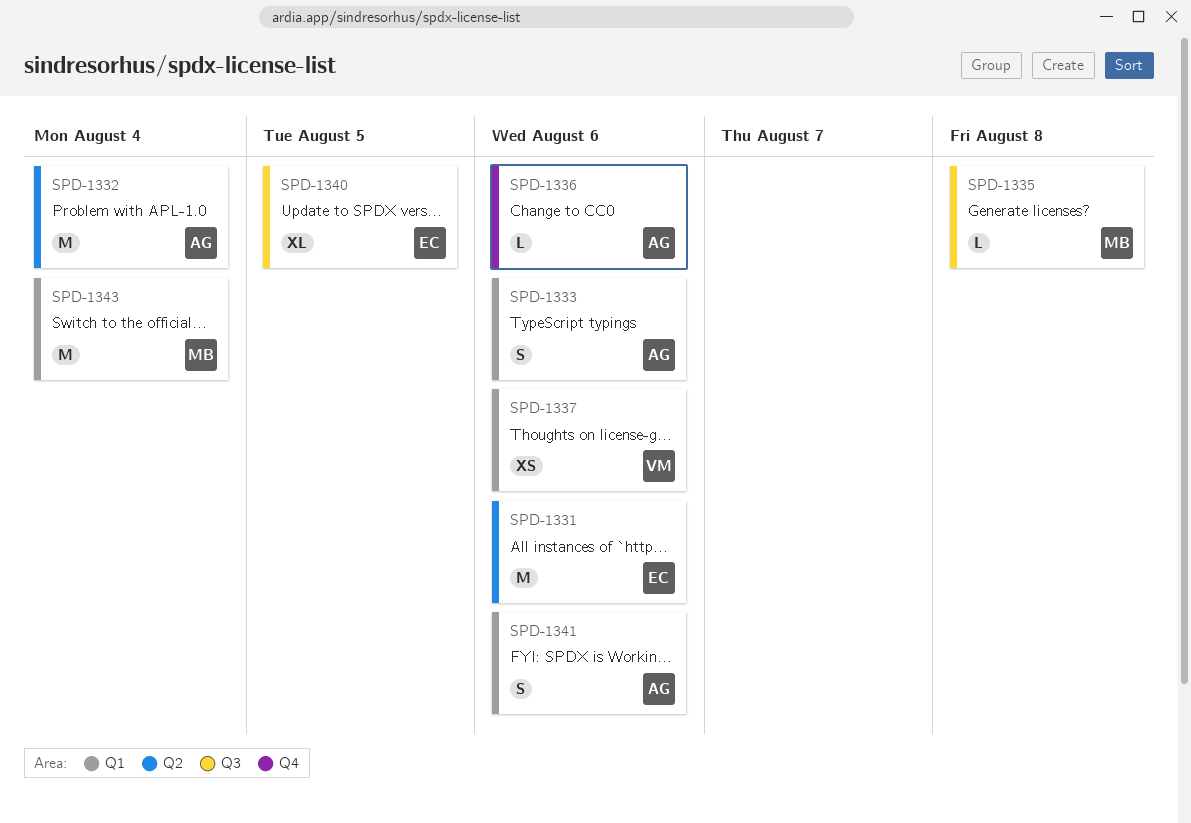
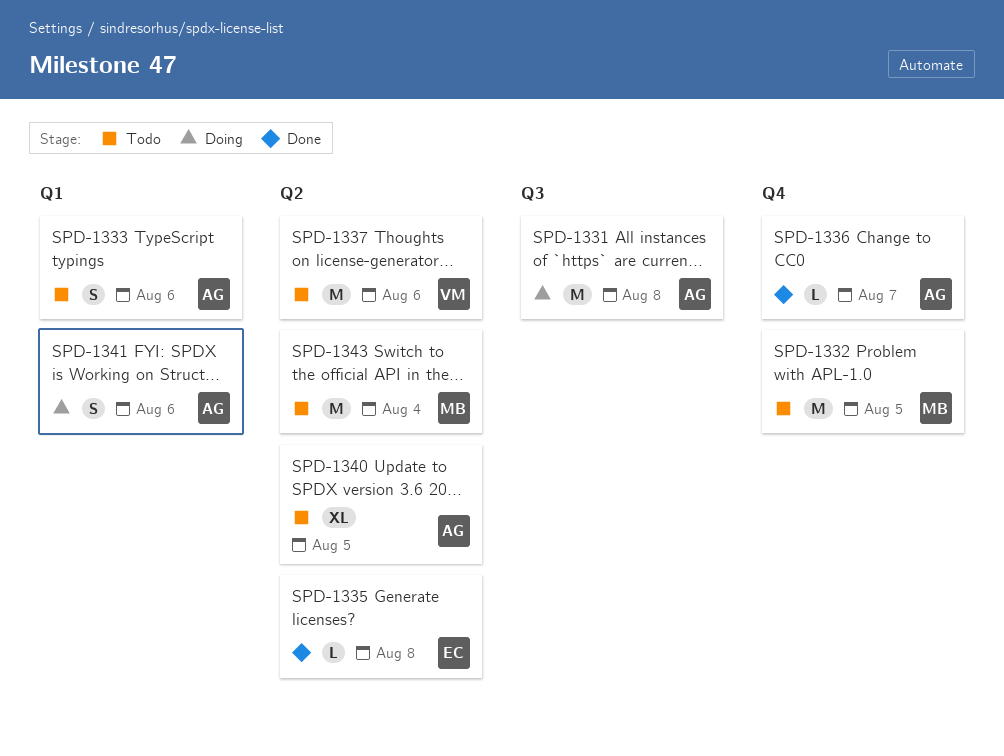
SPD-1331, owner: EC -> AG
SPD-1331, label: Q2 -> Q3
SPD-1331, due: Aug 6 -> Aug 8
SPD-1332, owner: AG -> MB
SPD-1332, label: Q2 -> Q4
SPD-1332, due: Aug 4 -> Aug 5
SPD-1335, owner: MB -> EC
SPD-1335, label: Q3 -> Q2
SPD-1336, due: Aug 6 -> Aug 7
SPD-1337, label: Q1 -> Q2
SPD-1337, estimate: XS -> M
SPD-1340, owner: EC -> AG
SPD-1340, label: Q3 -> Q2
SPD-1343, label: Q1 -> Q2

